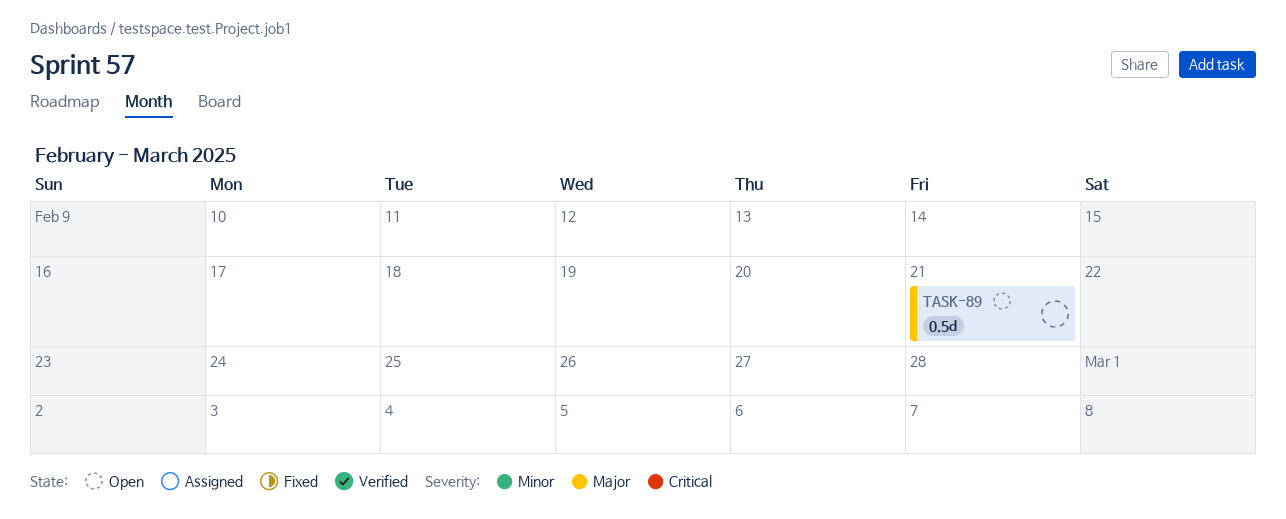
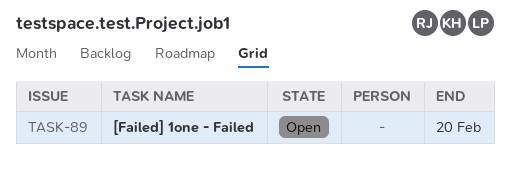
TASK-89, due: Feb 21 -> Feb 20

